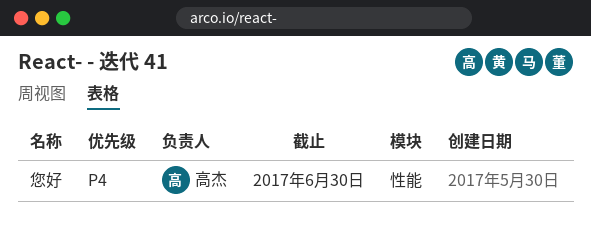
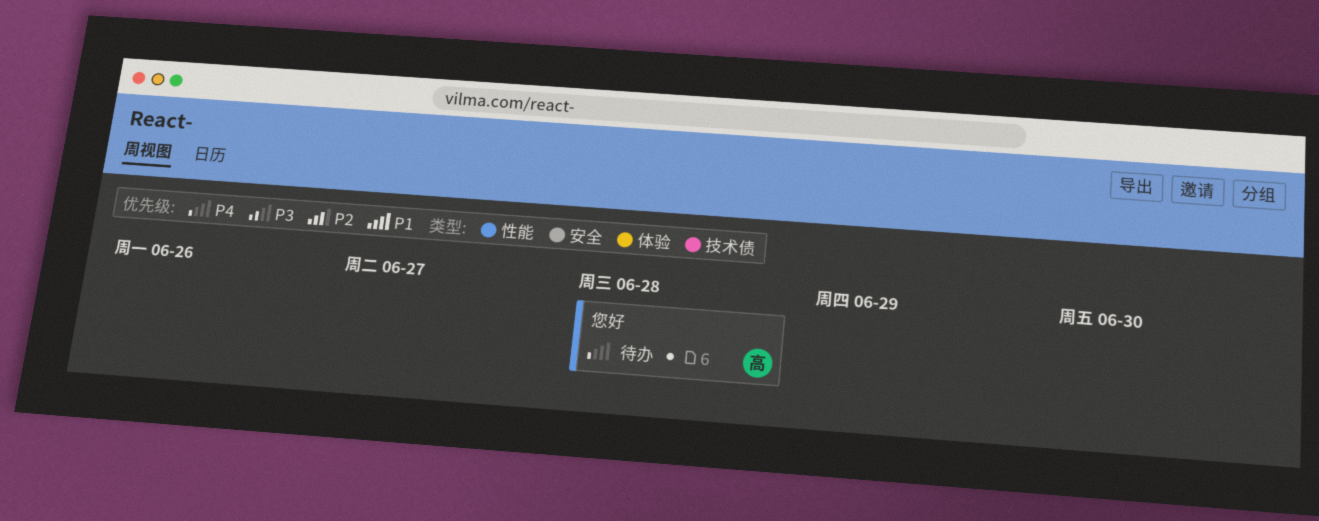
您好, due: Jun 30 -> Jun 28

